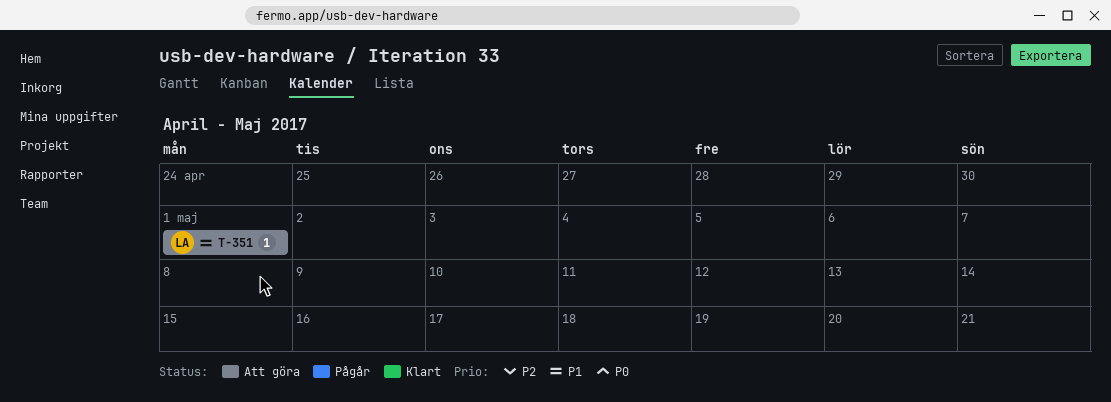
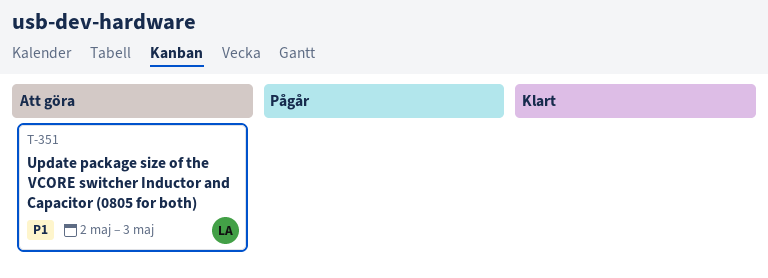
T-351, start: May 1 -> May 2
T-351, due: May 1 -> May 3

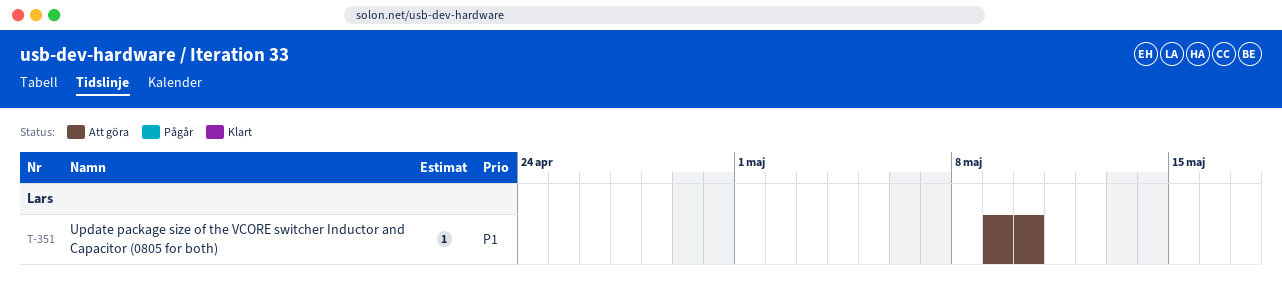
T-351, start: May 2 -> May 9
T-351, due: May 3 -> May 10

